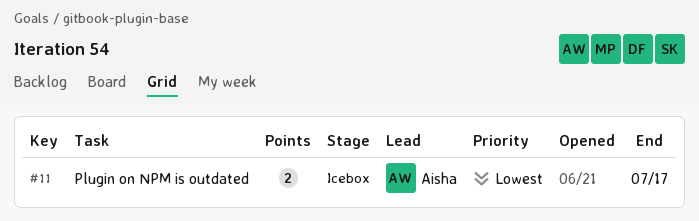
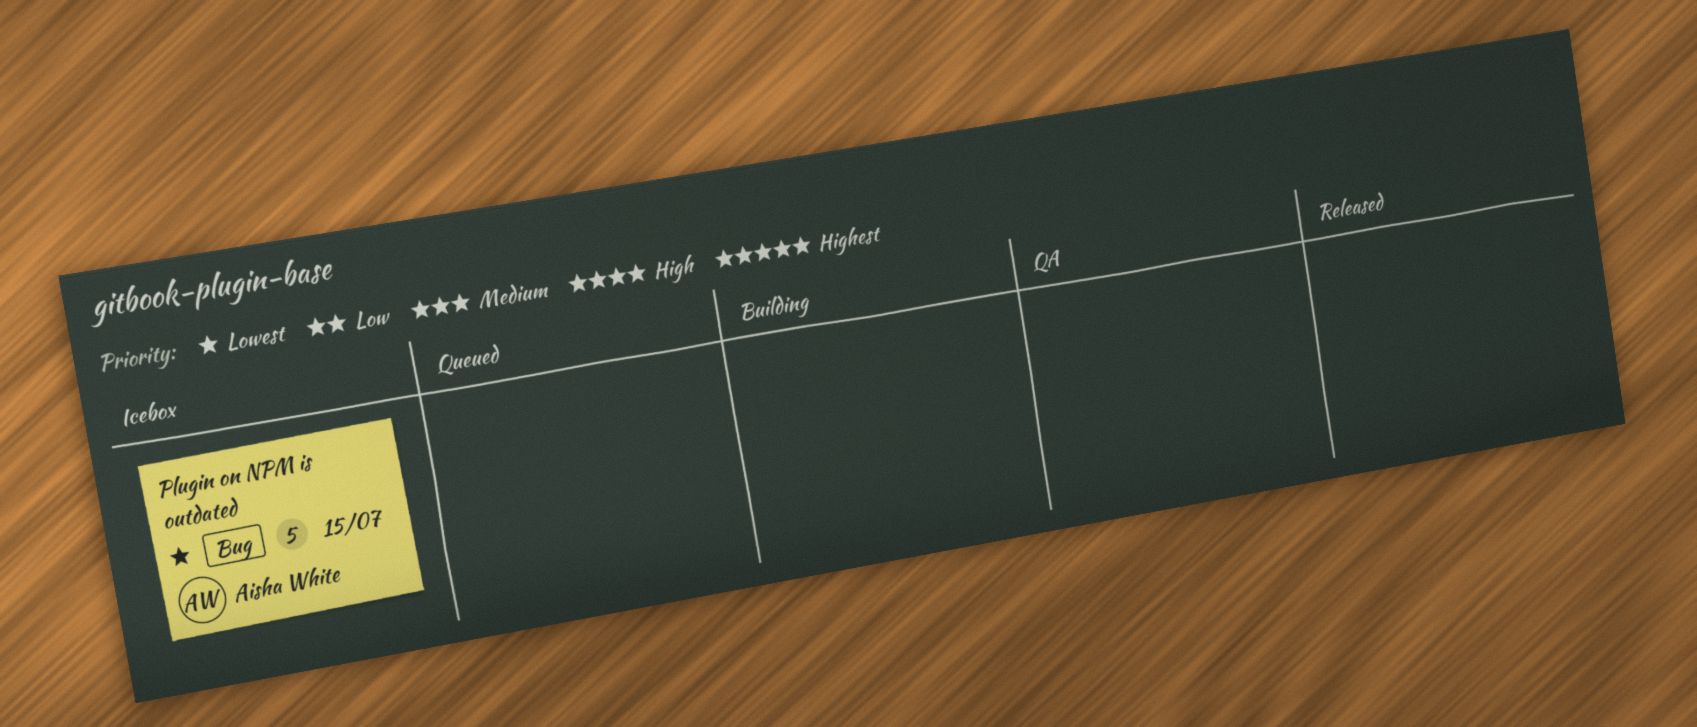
Plugin on NPM is outdated, estimate: 2 -> 5
Plugin on NPM is outdated, due: Jul 17 -> Jul 15

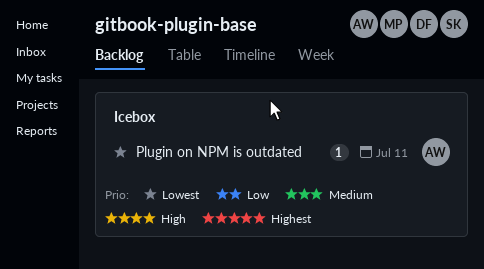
Plugin on NPM is outdated, estimate: 5 -> 1
Plugin on NPM is outdated, due: Jul 15 -> Jul 11

